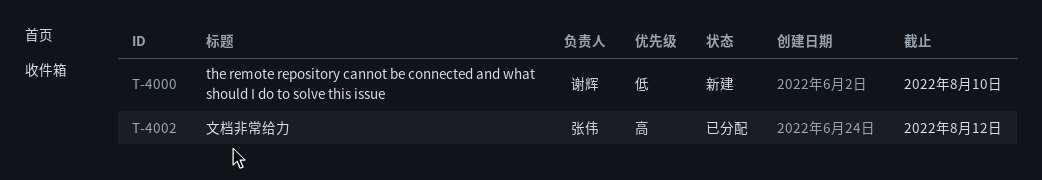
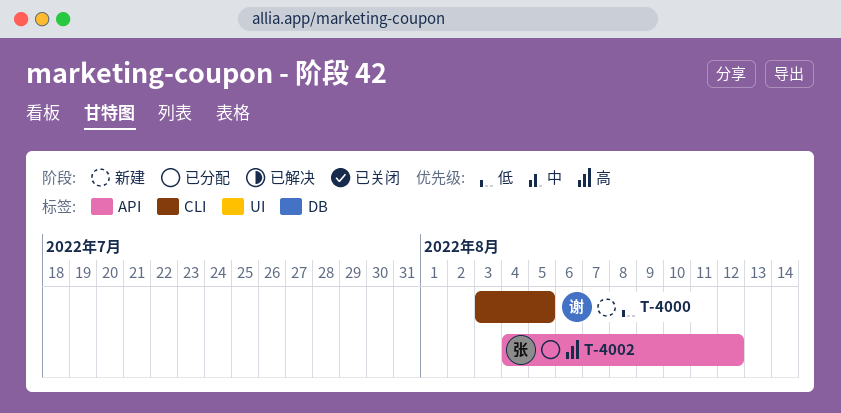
T-4000, due: Aug 10 -> Aug 5

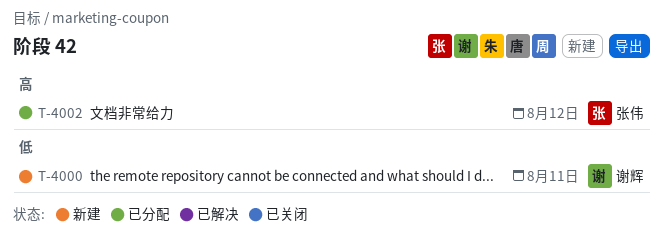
T-4000, due: Aug 5 -> Aug 11

